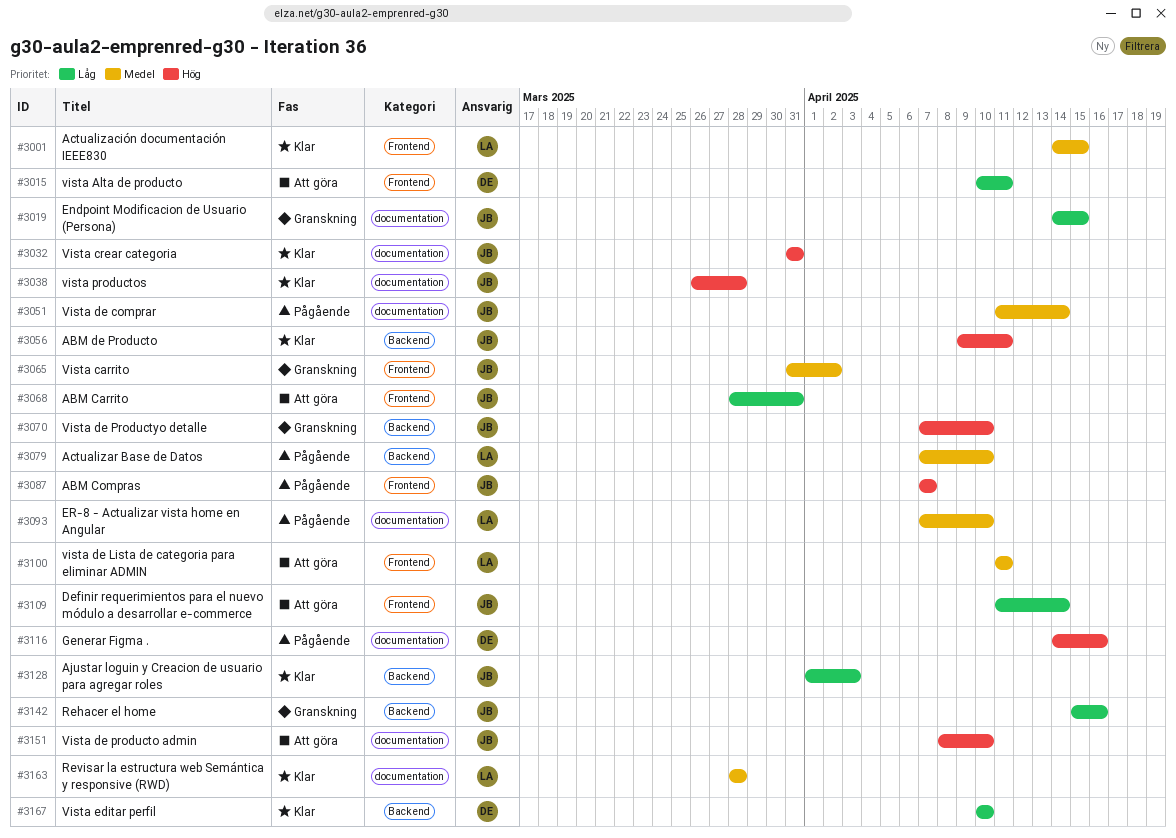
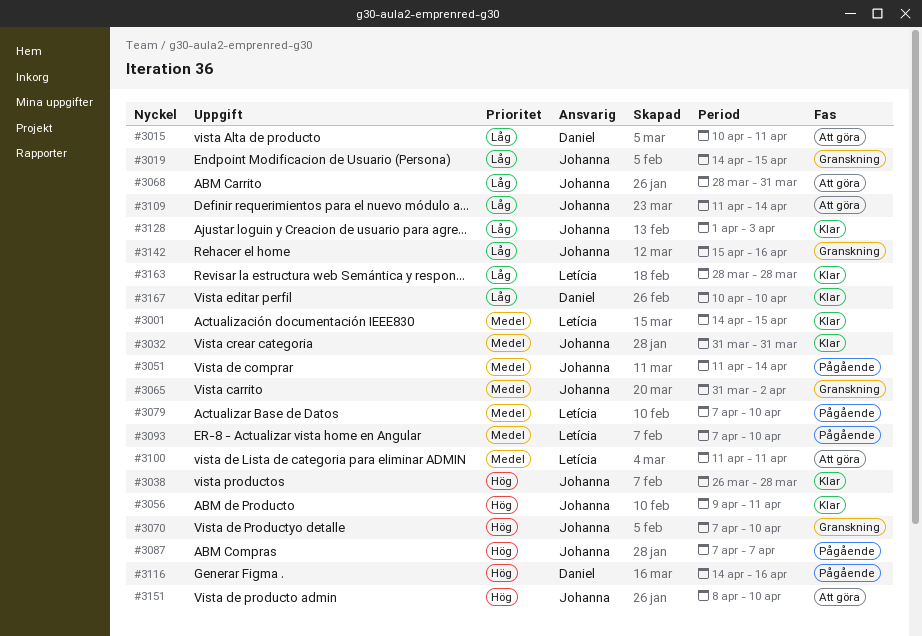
#3032, priority: Hög -> Medel
#3163, priority: Medel -> Låg

